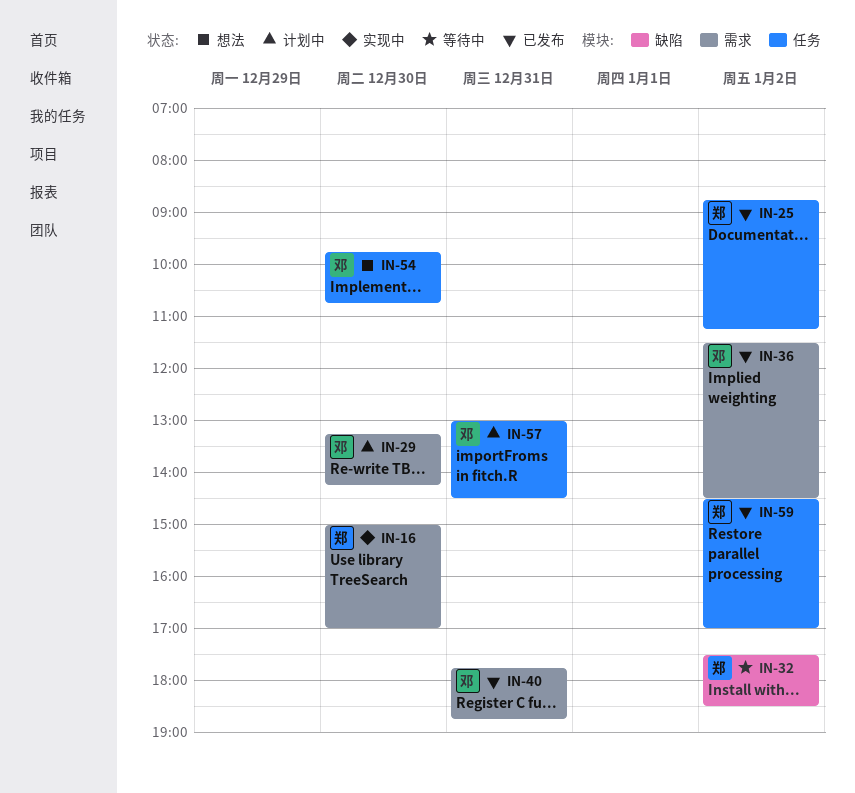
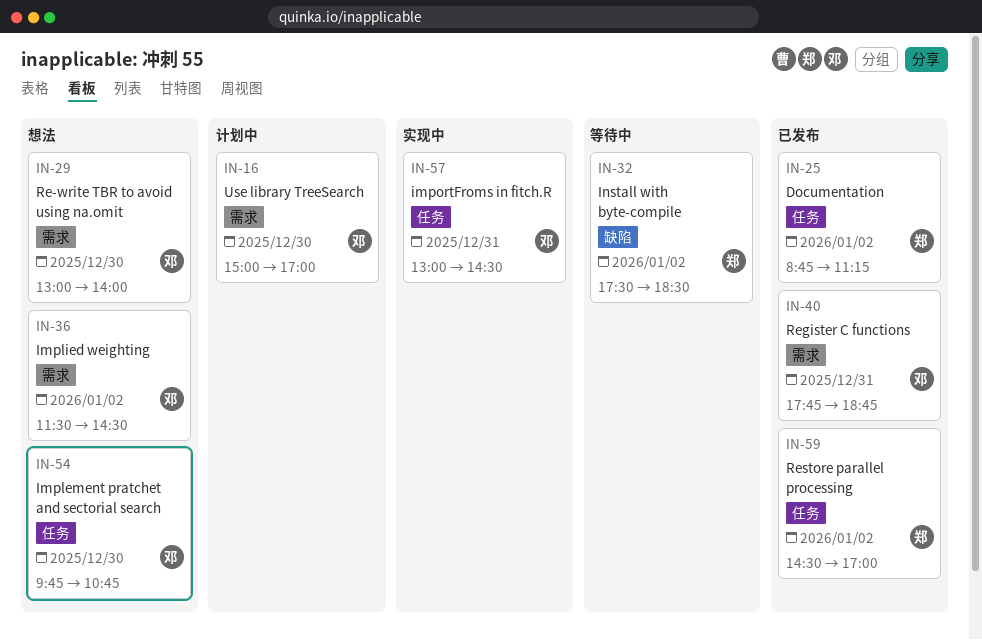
IN-16, status: 实现中 -> 计划中
IN-16, owner: 郑 -> 邓
IN-29, status: 计划中 -> 想法
IN-29, begins: 13:15 -> 13:00
IN-29, ends: 14:15 -> 14:00
IN-36, status: 已发布 -> 想法
IN-57, status: 计划中 -> 实现中

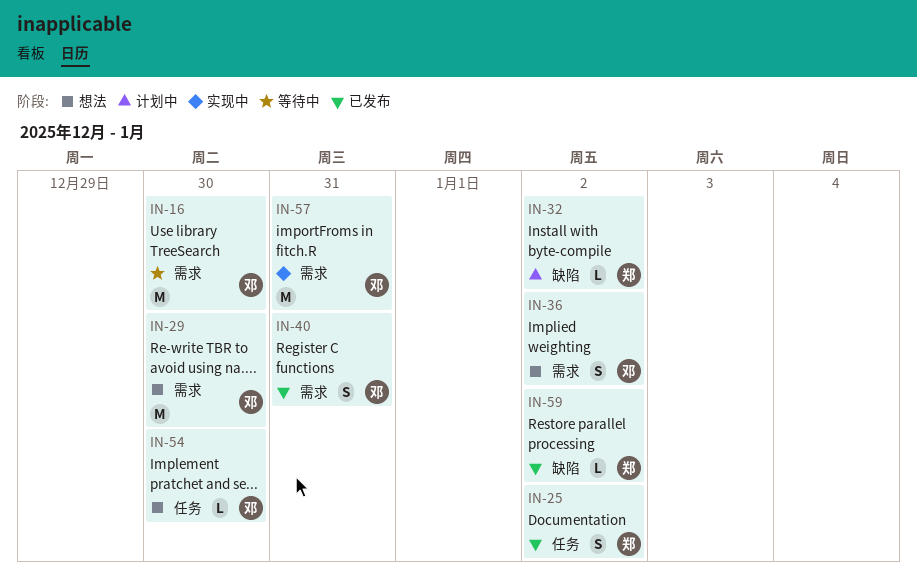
IN-16, status: 计划中 -> 等待中
IN-32, status: 等待中 -> 计划中
IN-57, label: 任务 -> 需求
IN-59, label: 任务 -> 缺陷

